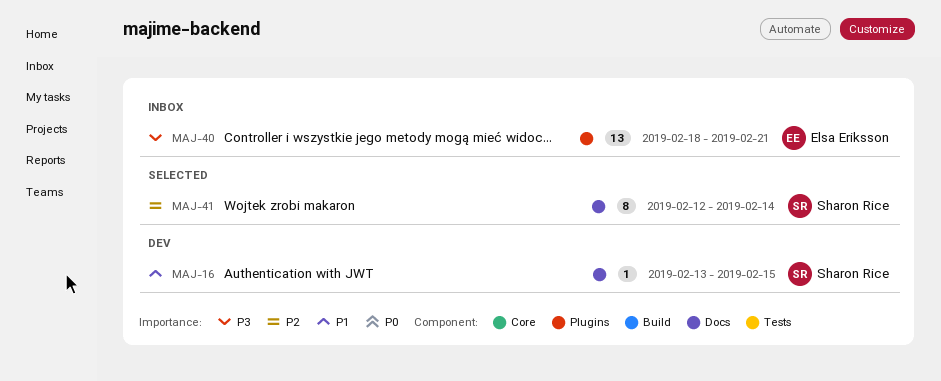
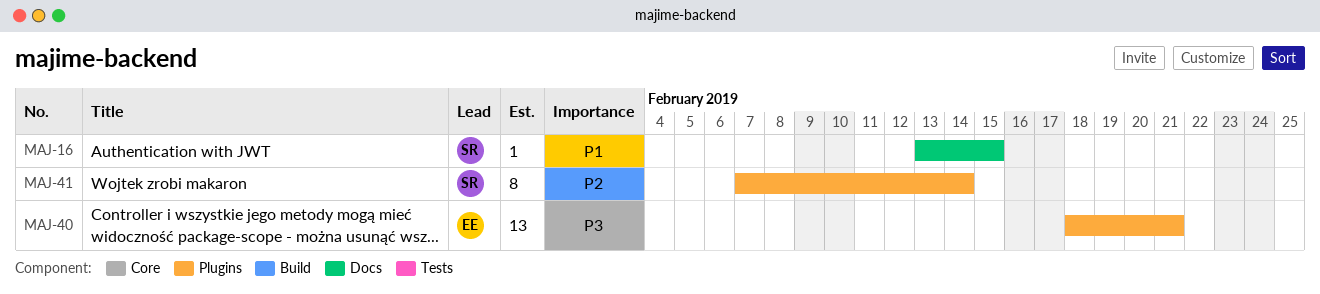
MAJ-41, label: Docs -> Plugins
MAJ-41, start: Feb 12 -> Feb 7

